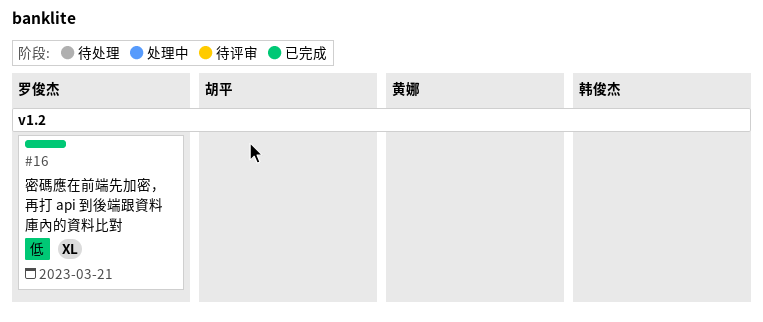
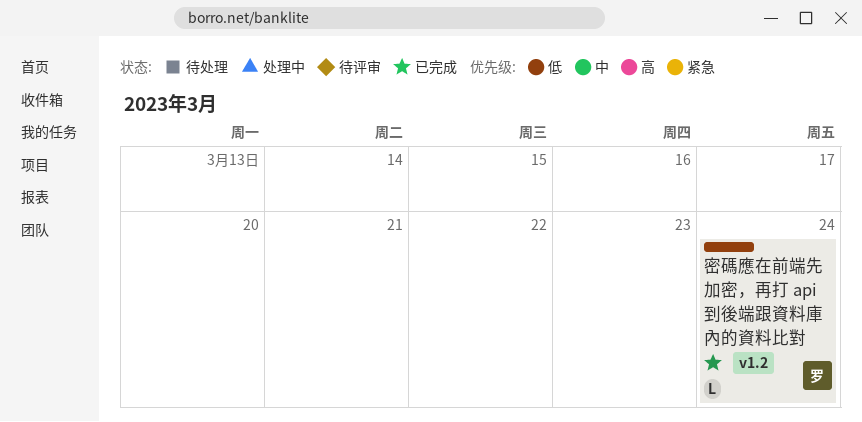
密碼應在前端先加密，再打 api 到後端跟資料庫內的資料比對, estimate: XL -> L
密碼應在前端先加密，再打 api 到後端跟資料庫內的資料比對, due: Mar 21 -> Mar 24

